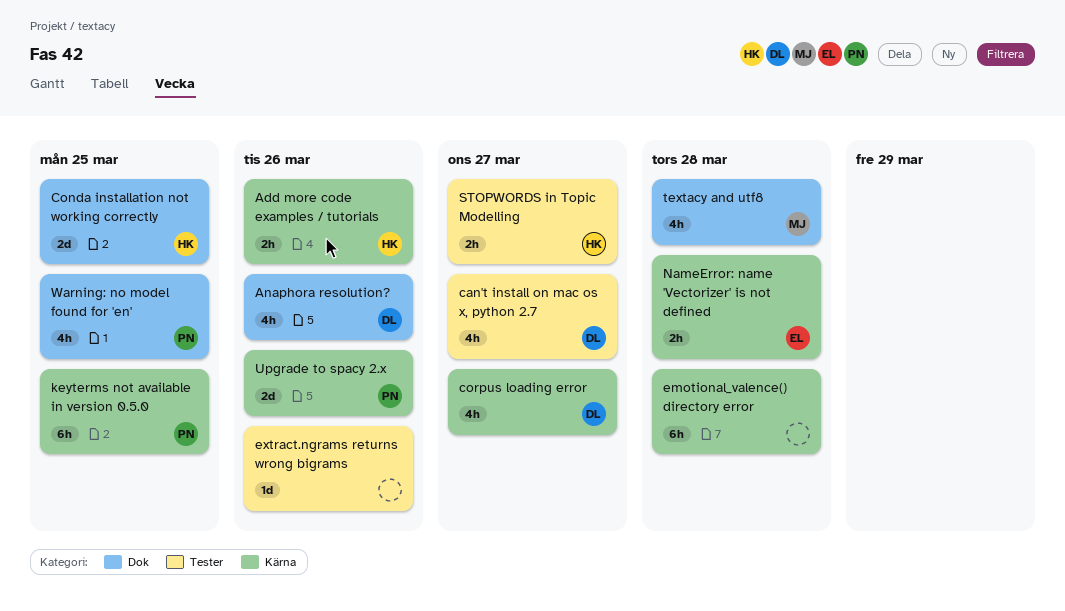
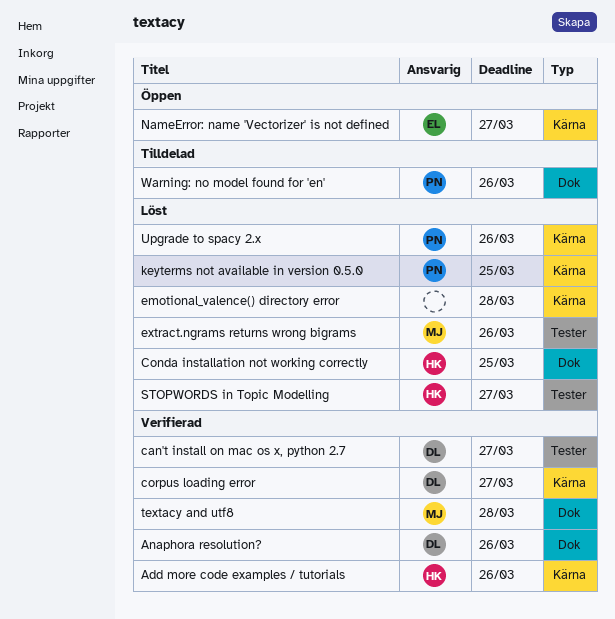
extract.ngrams returns wrong bigrams, owner: none -> MJ
NameError: name 'Vectorizer' is not defined, due: Mar 28 -> Mar 27
Warning: no model found for 'en', due: Mar 25 -> Mar 26

